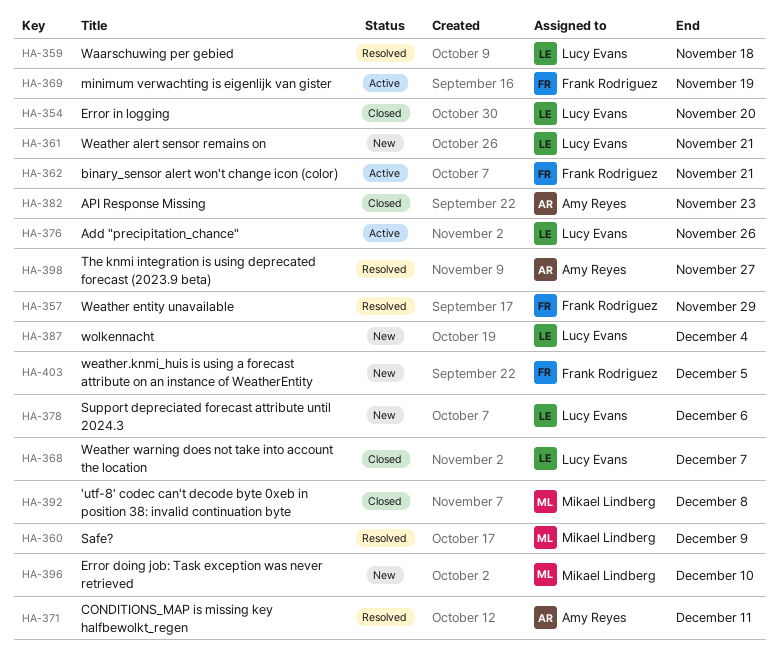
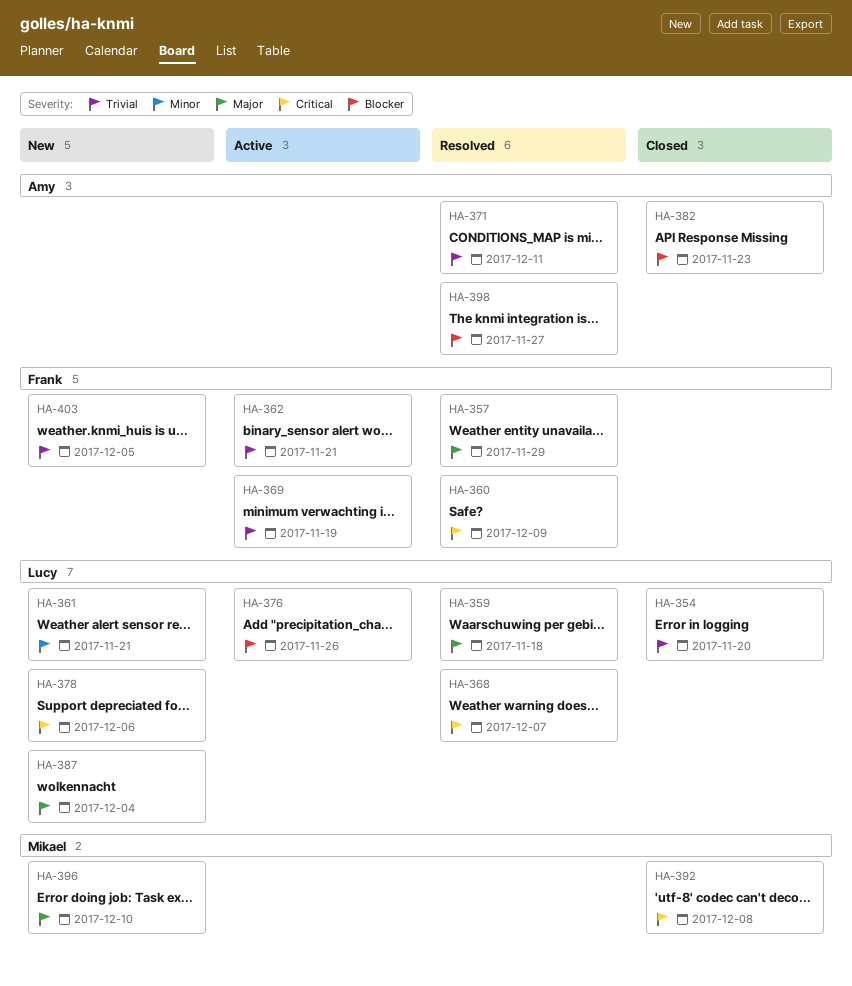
HA-360, owner: Mikael Lindberg -> Frank Rodriguez
HA-368, status: Closed -> Resolved

